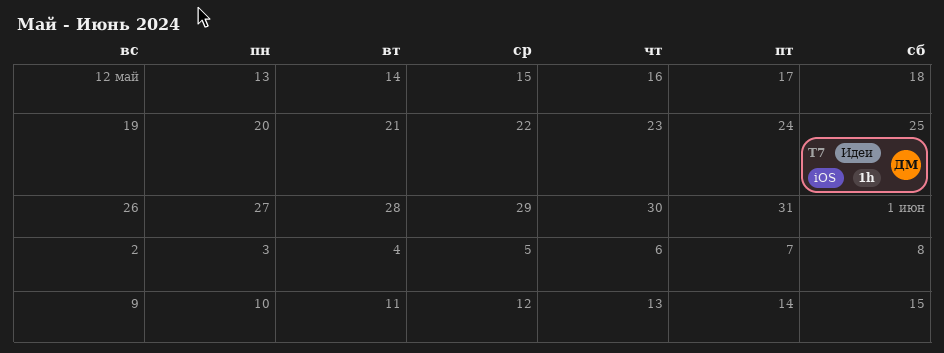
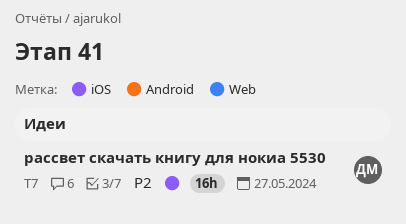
T7, estimate: 1h -> 16h
T7, due: May 25 -> May 27

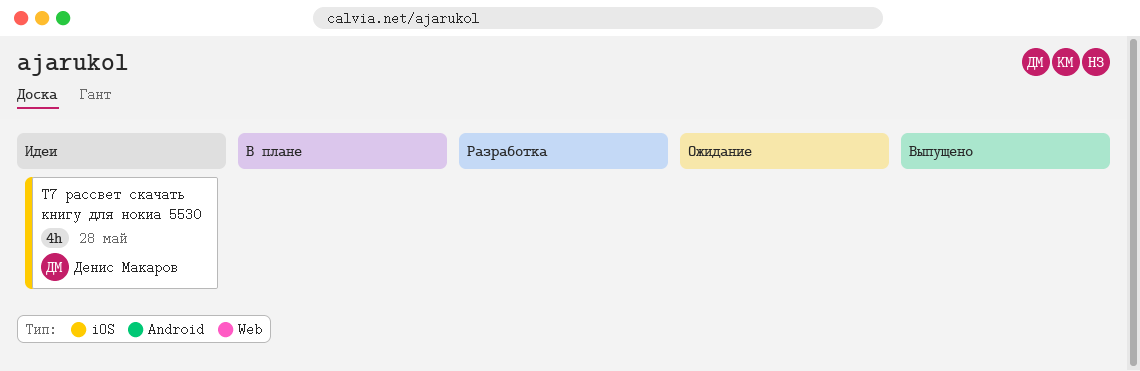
T7, estimate: 16h -> 4h
T7, due: May 27 -> May 28

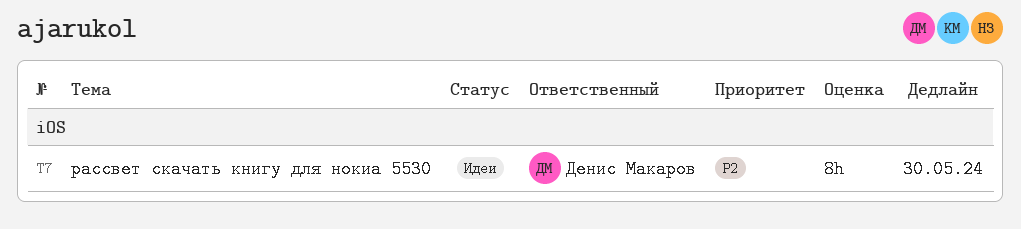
T7, estimate: 4h -> 8h
T7, due: May 28 -> May 30

